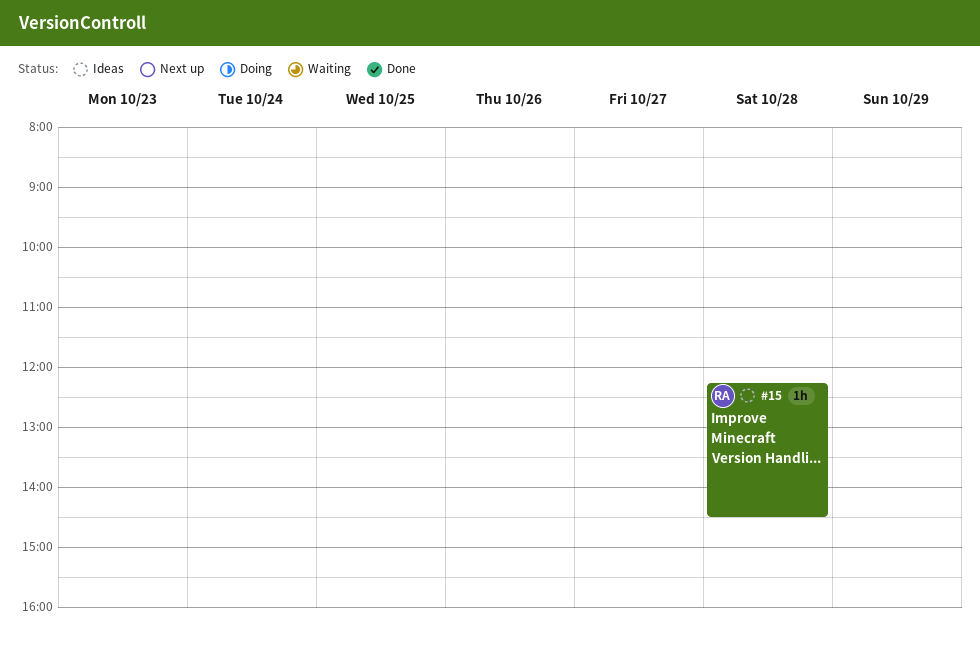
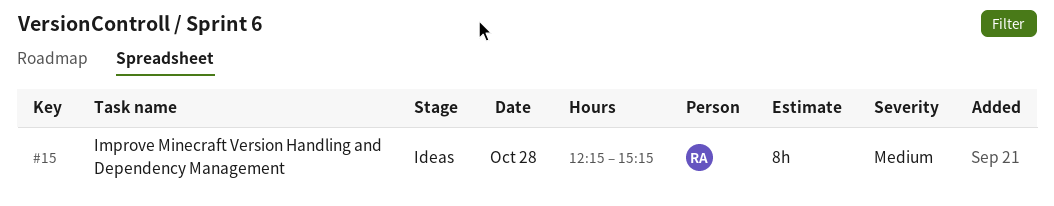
#15, estimate: 1h -> 8h
#15, ends: 14:30 -> 15:15

